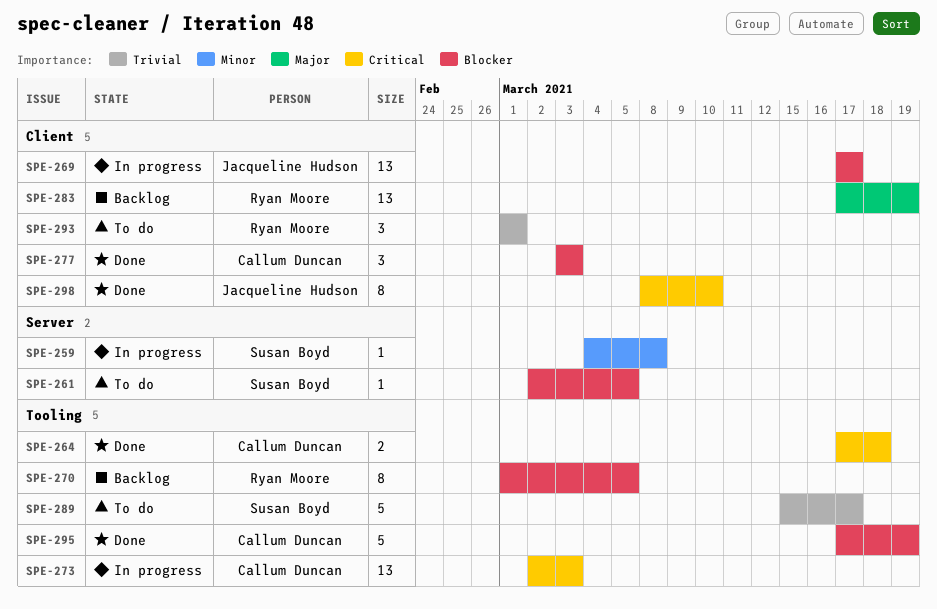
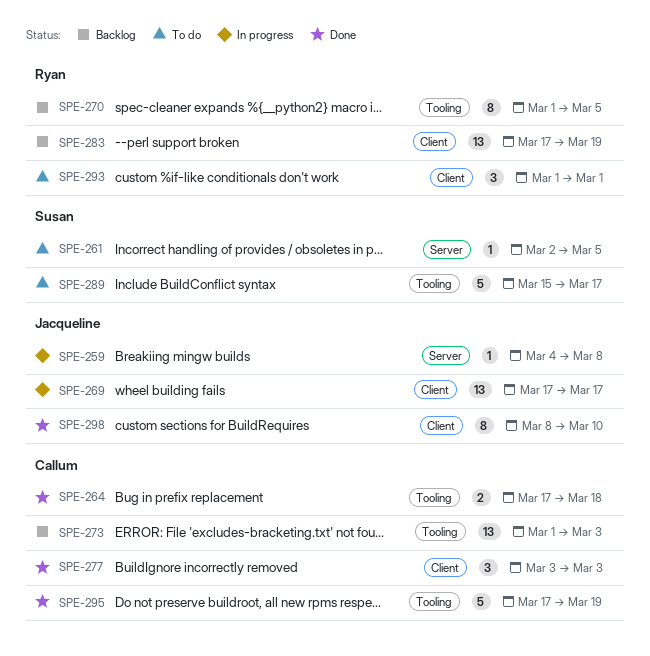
SPE-259, owner: Susan Boyd -> Jacqueline Hudson
SPE-273, status: In progress -> Backlog
SPE-273, start: Mar 2 -> Mar 1

